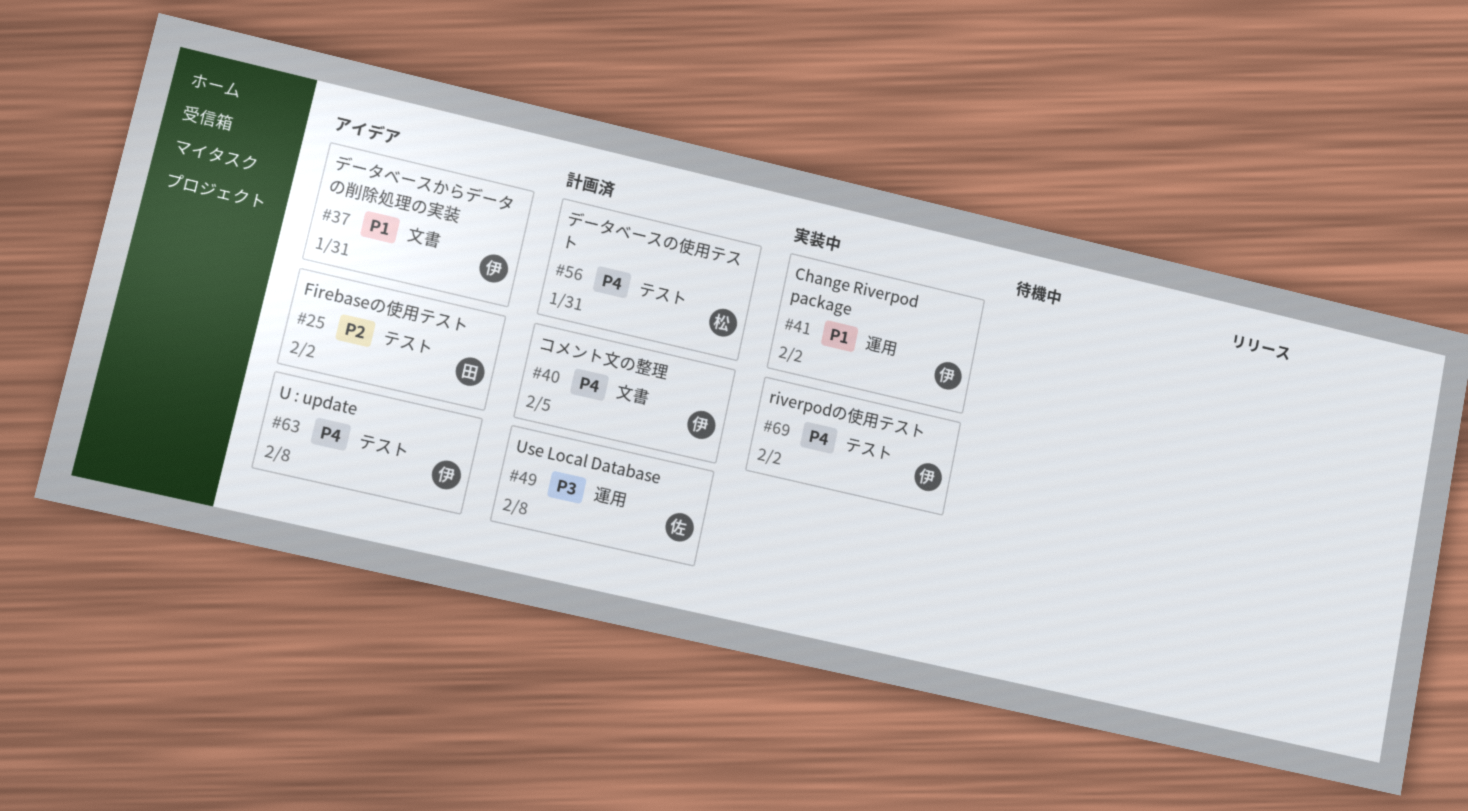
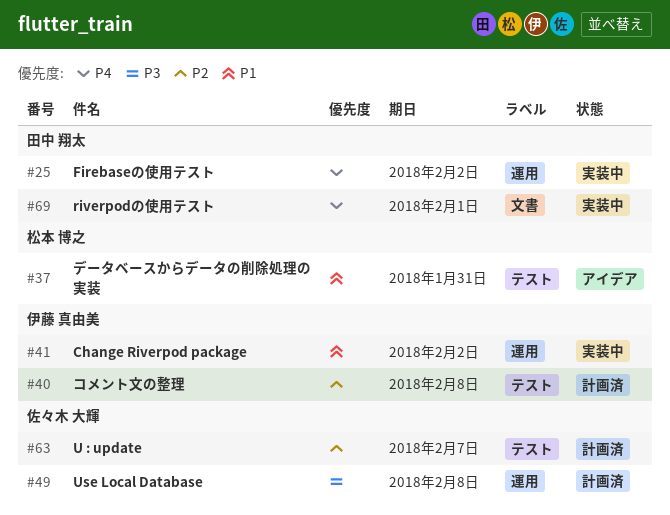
#25, status: アイデア -> 実装中
#25, priority: P2 -> P4
#25, label: テスト -> 運用
#37, owner: 伊藤 真由美 -> 松本 博之
#37, label: 文書 -> テスト
#40, priority: P4 -> P2
#40, label: 文書 -> テスト
#40, due: Feb 5 -> Feb 8
#56: present -> none
#63, status: アイデア -> 計画済
#63, owner: 伊藤 真由美 -> 佐々木 大輝
#63, priority: P4 -> P2
#63, due: Feb 8 -> Feb 7
#69, owner: 伊藤 真由美 -> 田中 翔太
#69, label: テスト -> 文書
#69, due: Feb 2 -> Feb 1

